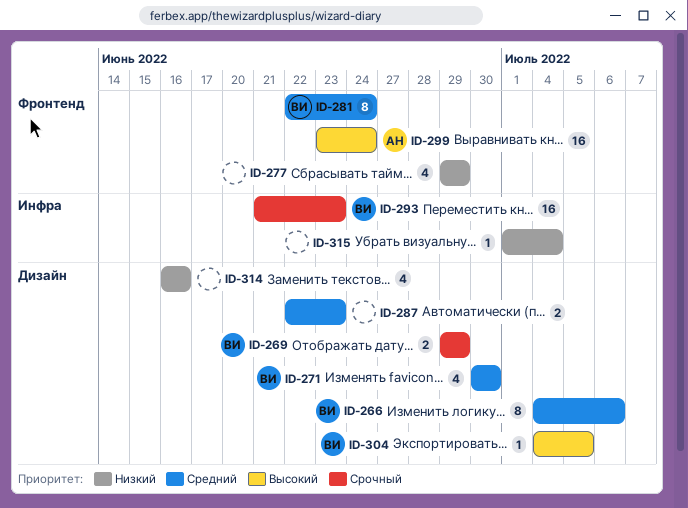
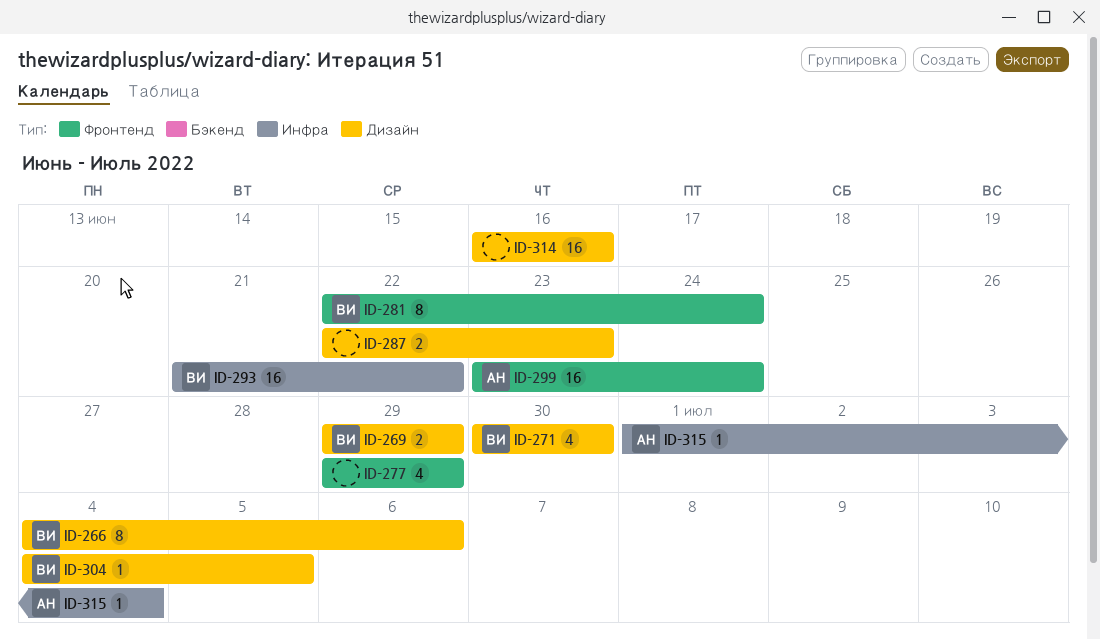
ID-293, due: Jun 23 -> Jun 22
ID-314, estimate: 4 -> 16
ID-315, owner: none -> АН

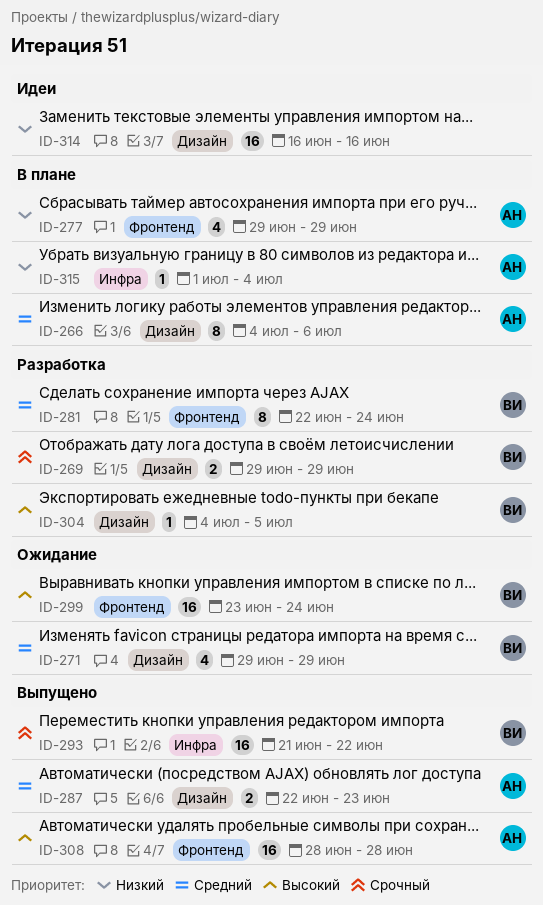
ID-266, owner: ВИ -> АН
ID-271, start: Jun 30 -> Jun 29
ID-271, due: Jun 30 -> Jun 29
ID-277, owner: none -> АН
ID-287, owner: none -> АН
ID-299, owner: АН -> ВИ
ID-308: none -> present

